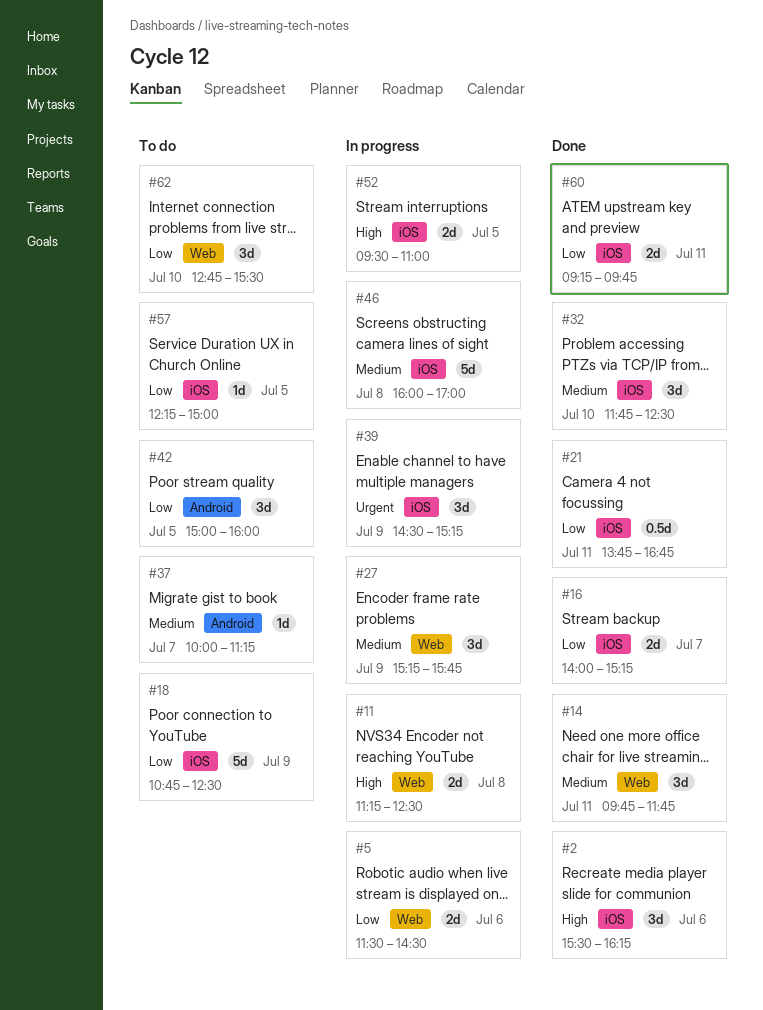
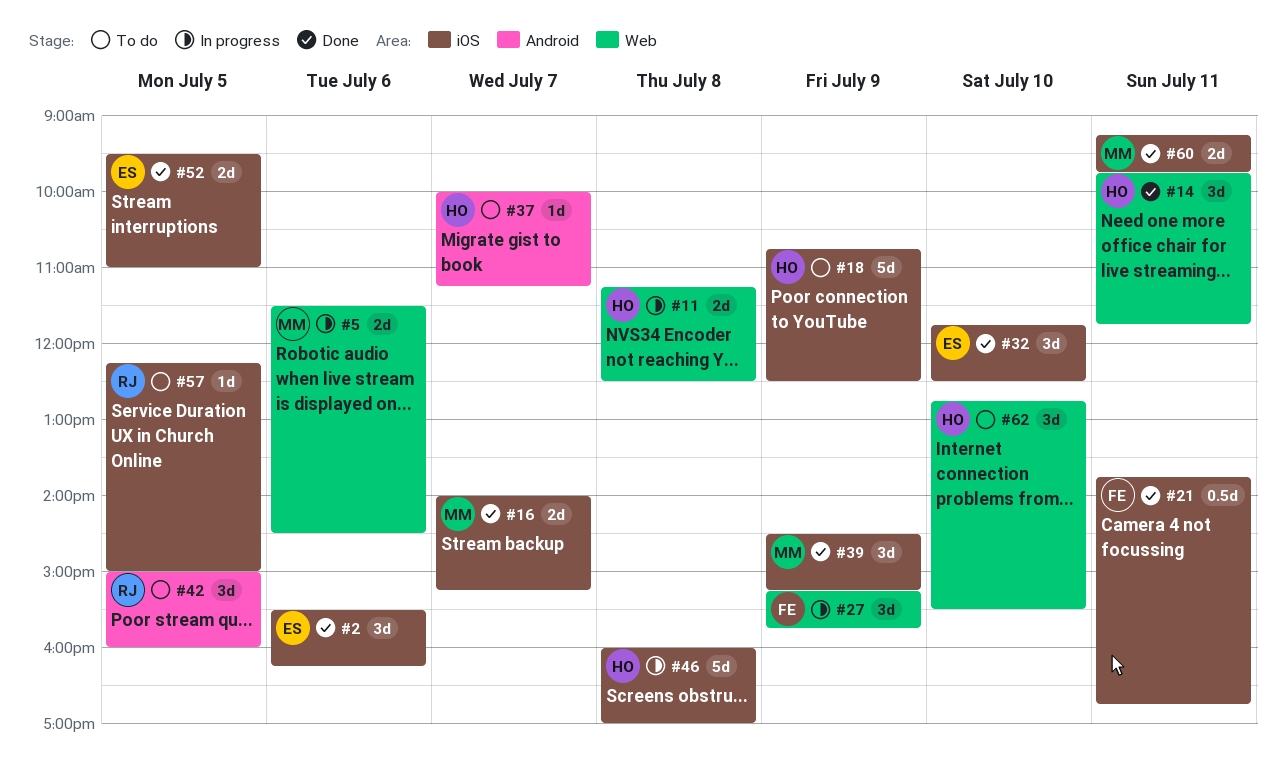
#39, status: In progress -> Done
#52, status: In progress -> Done

